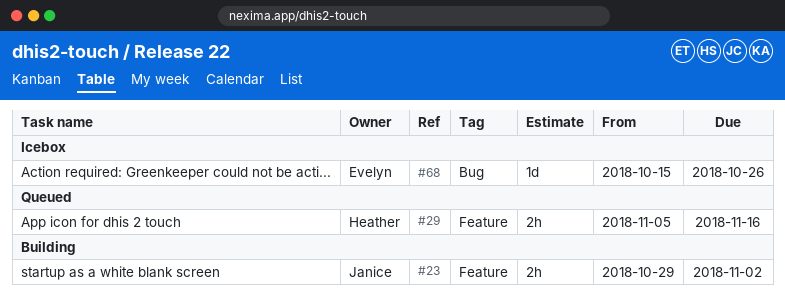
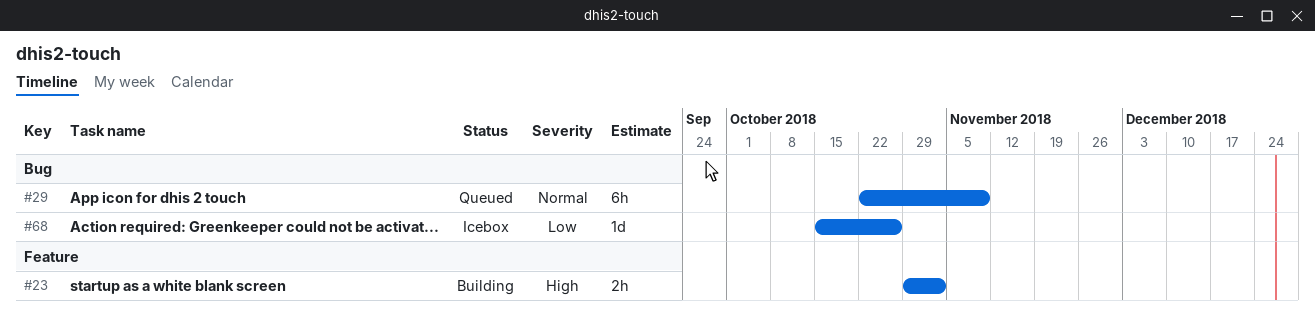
#29, label: Feature -> Bug
#29, estimate: 2h -> 6h
#29, start: Nov 5 -> Oct 22
#29, due: Nov 16 -> Nov 9

